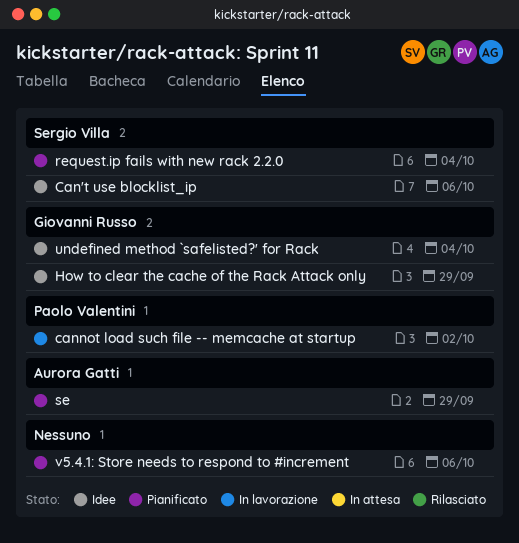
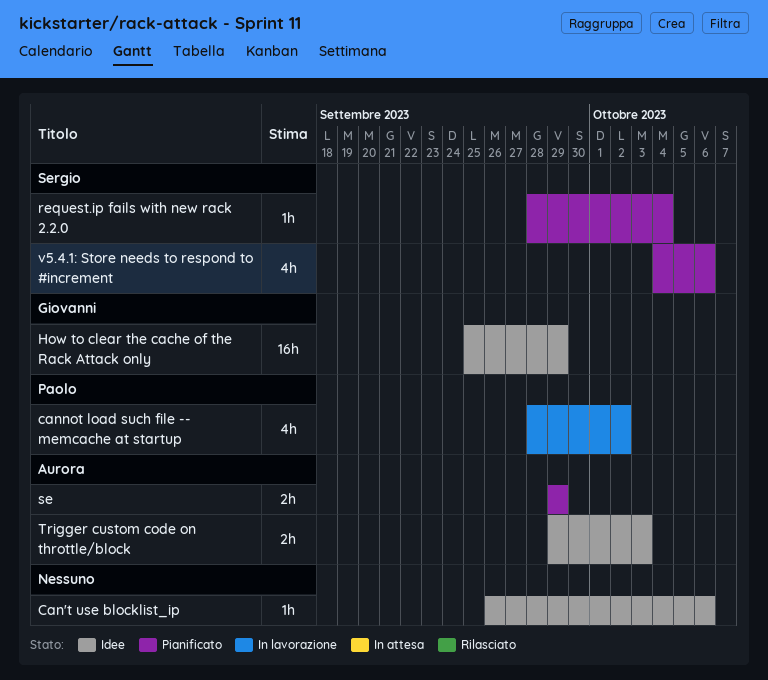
Can't use blocklist_ip, owner: Sergio Villa -> none
Trigger custom code on throttle/block: none -> present
undefined method `safelisted?' for Rack: present -> none
v5.4.1: Store needs to respond to #increment, owner: none -> Sergio Villa

